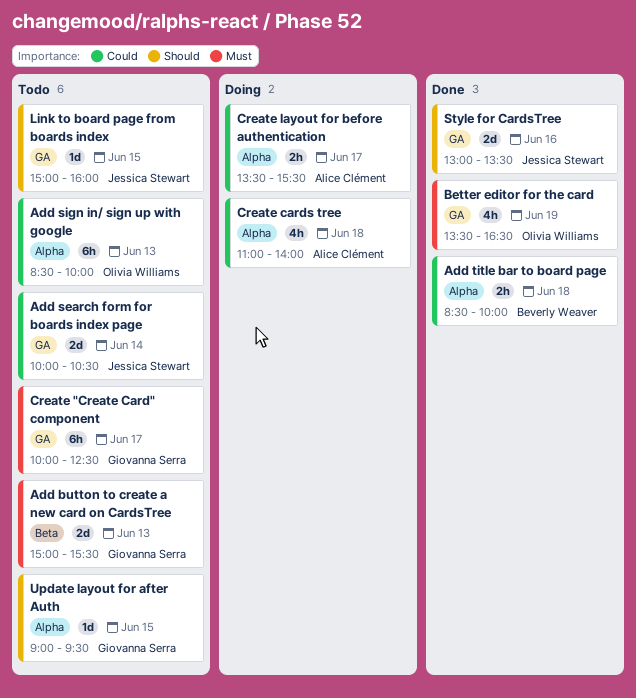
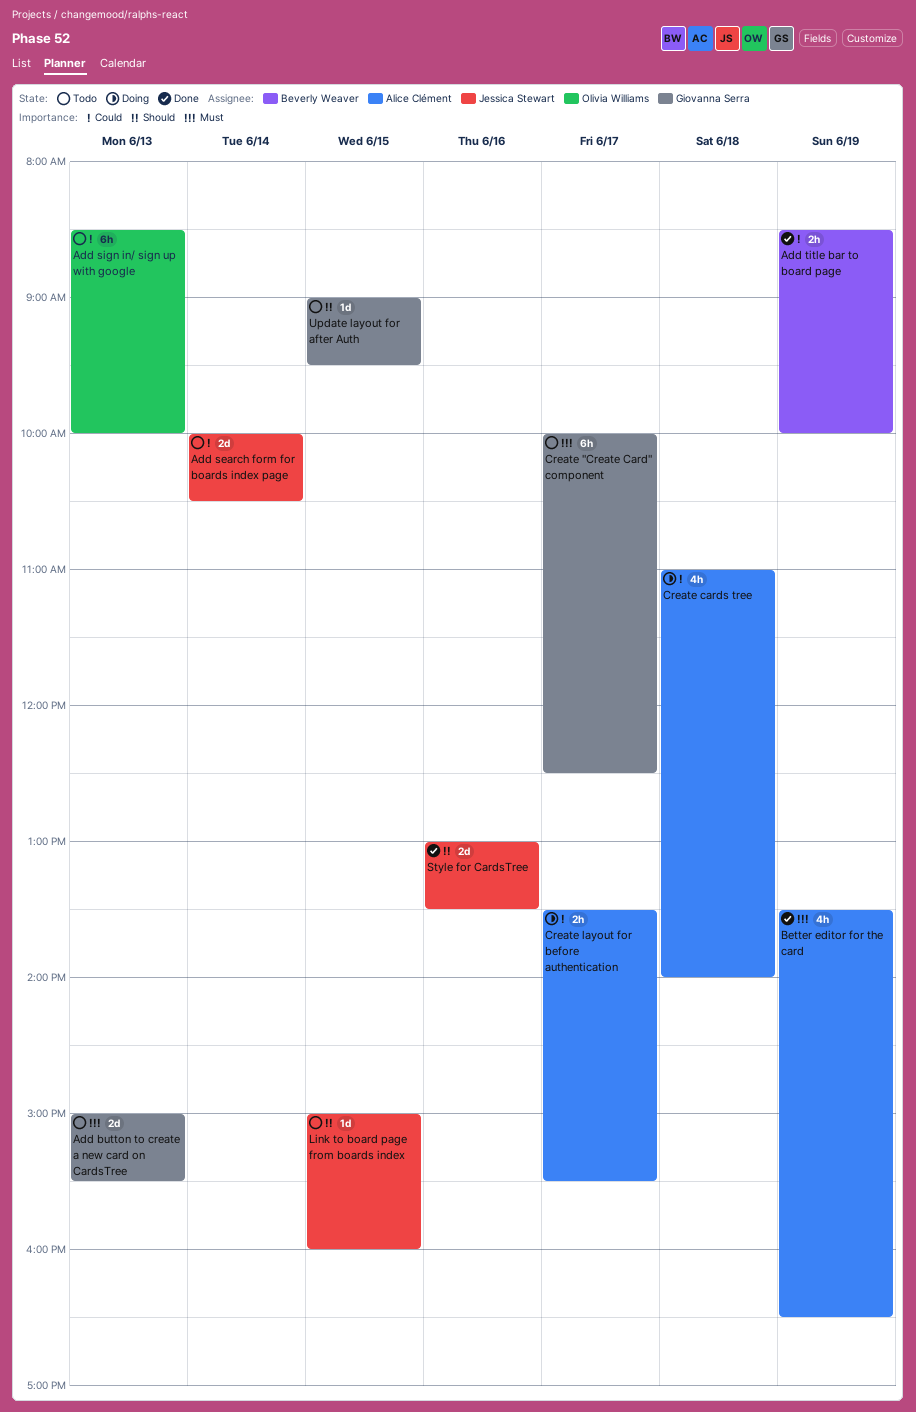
Add title bar to board page, day: Jun 18 -> Jun 19
Better editor for the card, owner: Olivia Williams -> Alice Clément

